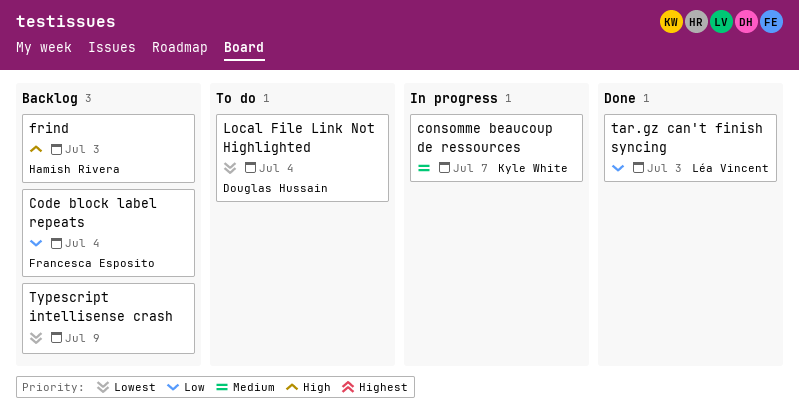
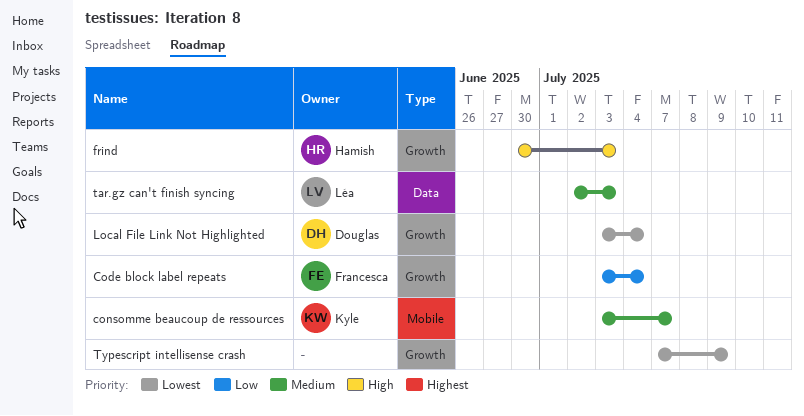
tar.gz can't finish syncing, priority: Low -> Medium

